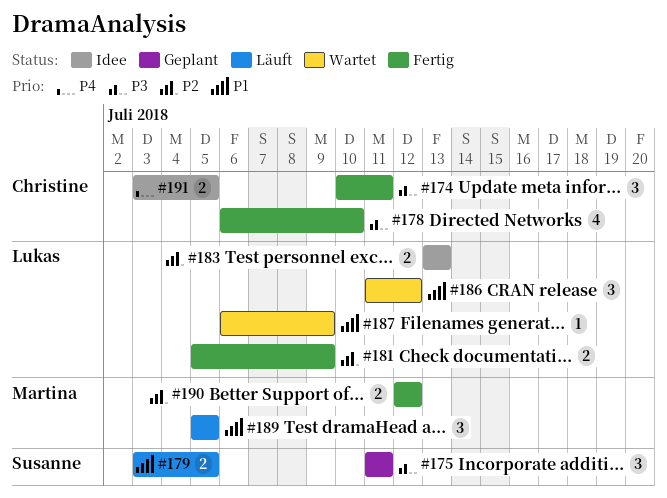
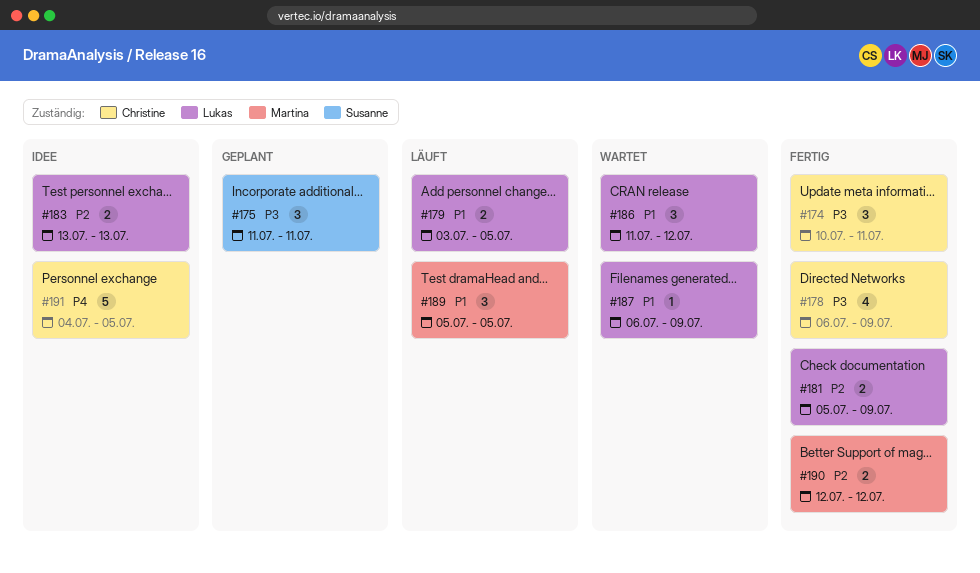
#178, due: Jul 10 -> Jul 9
#179, owner: Susanne -> Lukas
#191, estimate: 2 -> 5
#191, start: Jul 3 -> Jul 4

